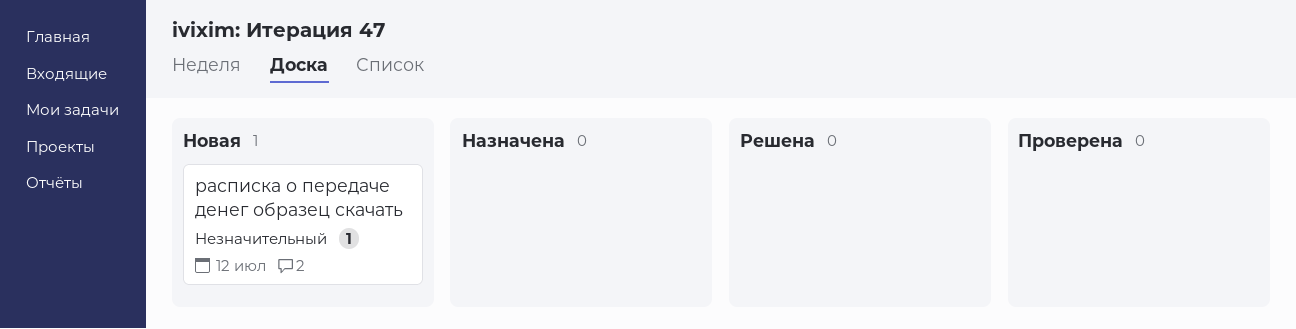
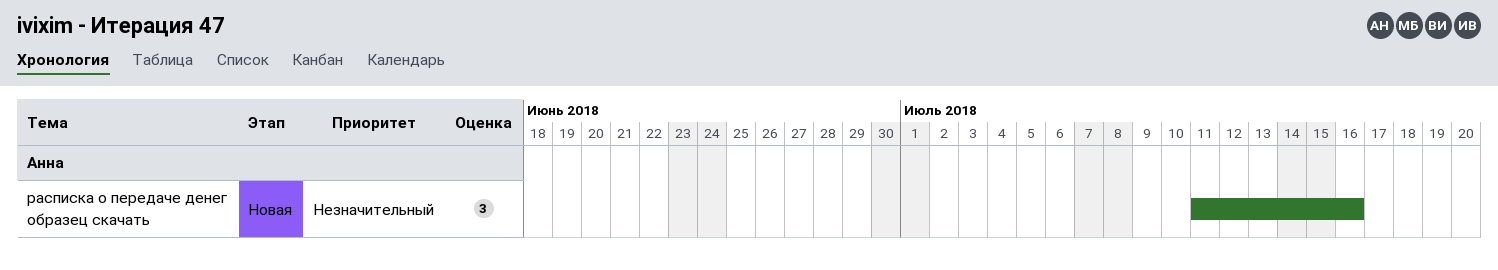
расписка о передаче денег образец скачать, estimate: 1 -> 3
расписка о передаче денег образец скачать, due: Jul 12 -> Jul 16

